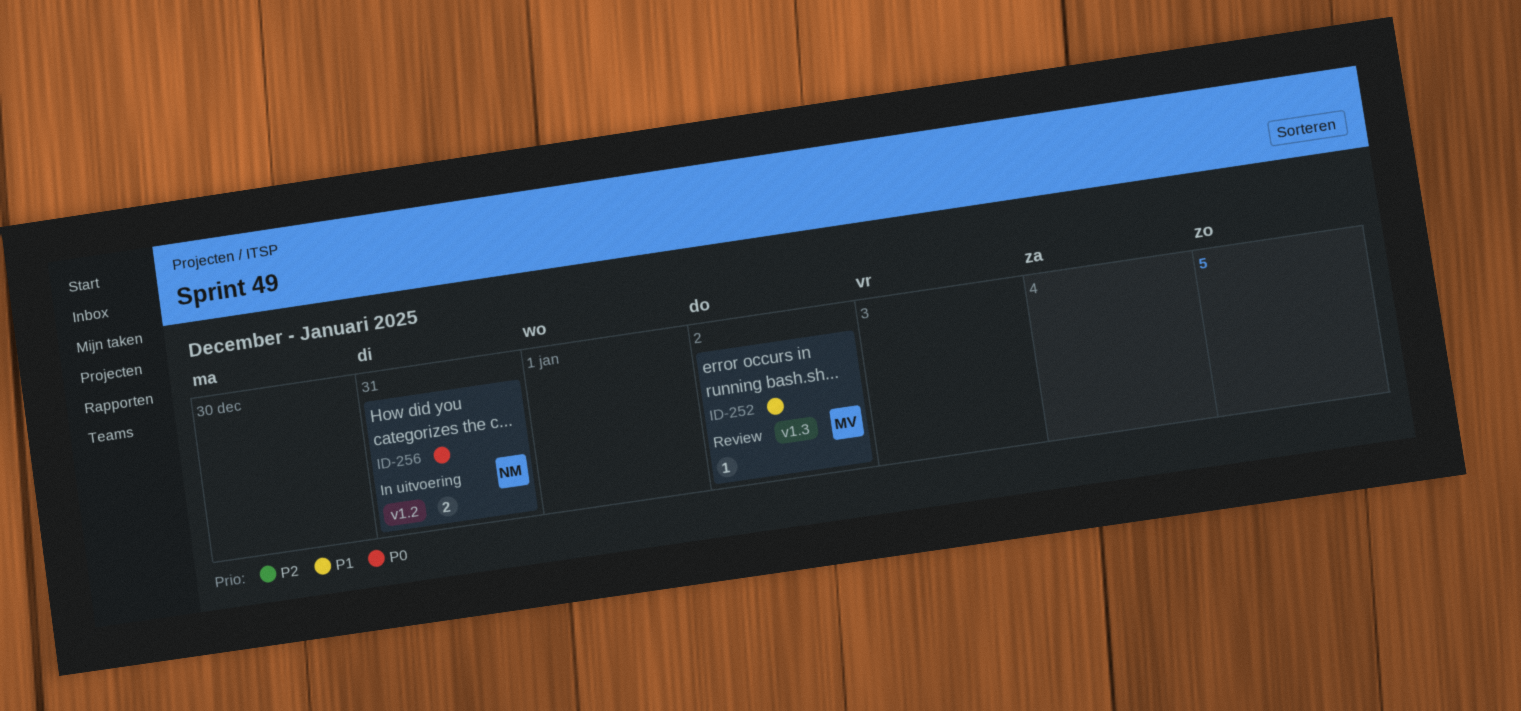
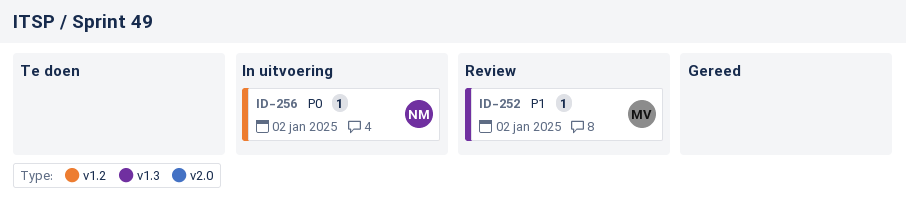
ID-256, estimate: 2 -> 1
ID-256, due: Dec 31 -> Jan 2

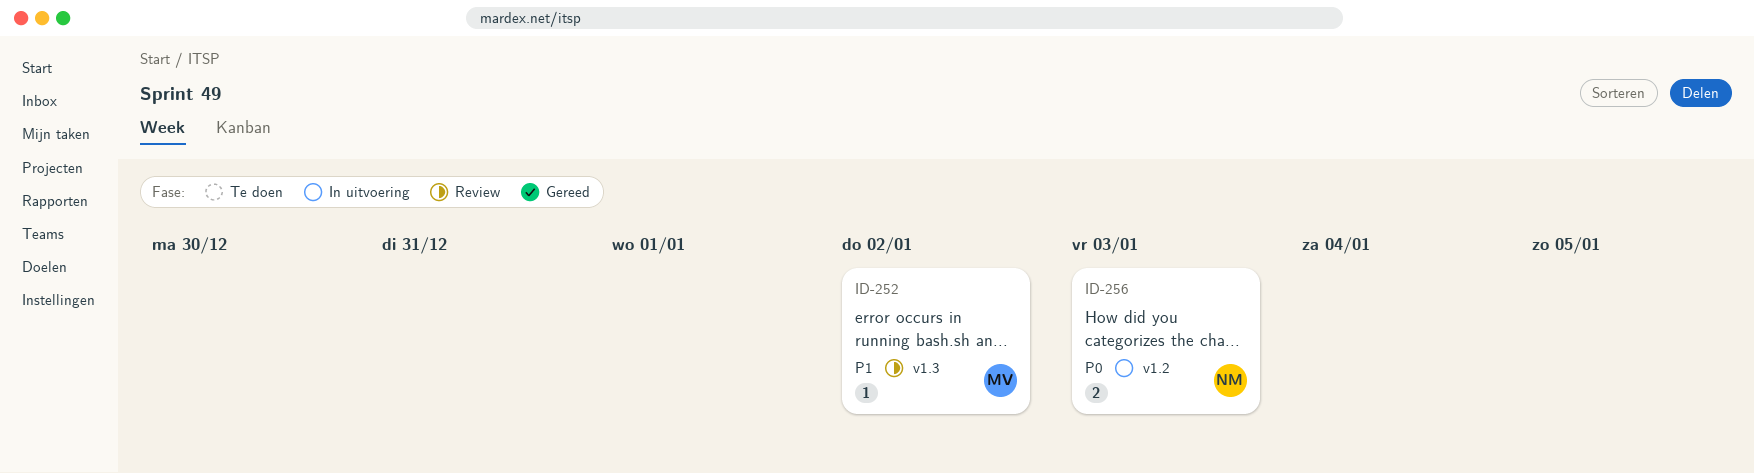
ID-256, estimate: 1 -> 2
ID-256, due: Jan 2 -> Jan 3

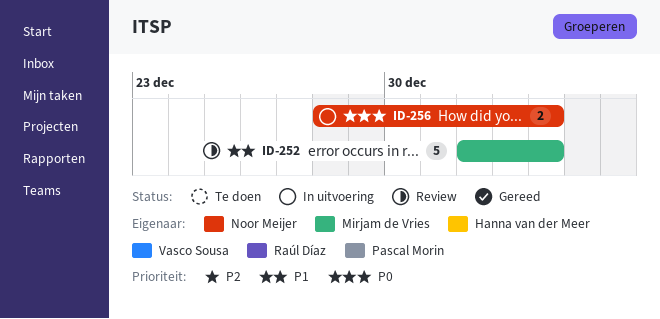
ID-252, estimate: 1 -> 5
ID-252, due: Jan 2 -> Jan 3

